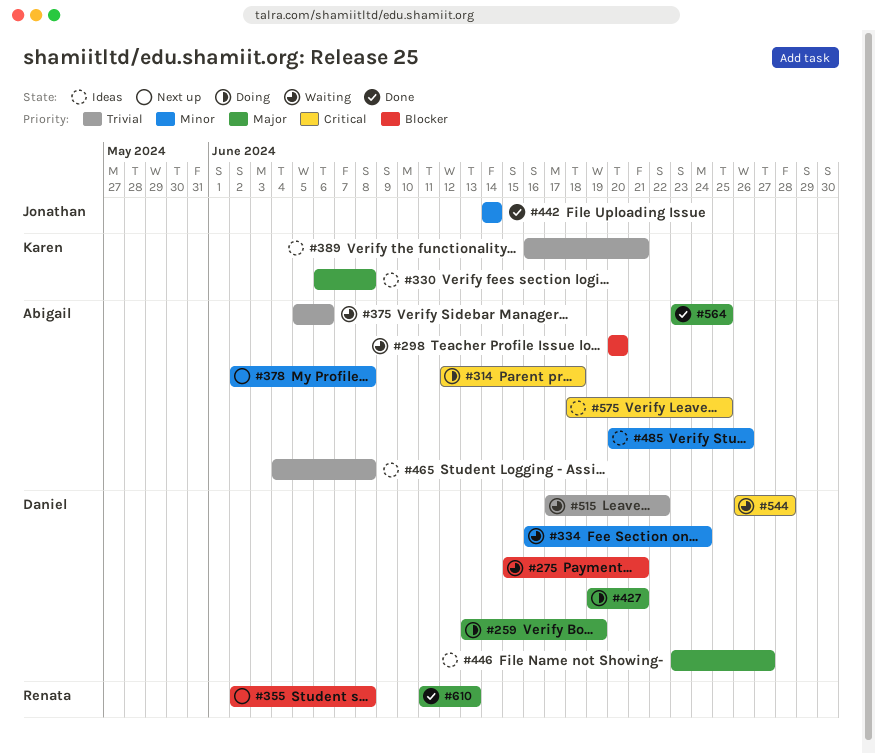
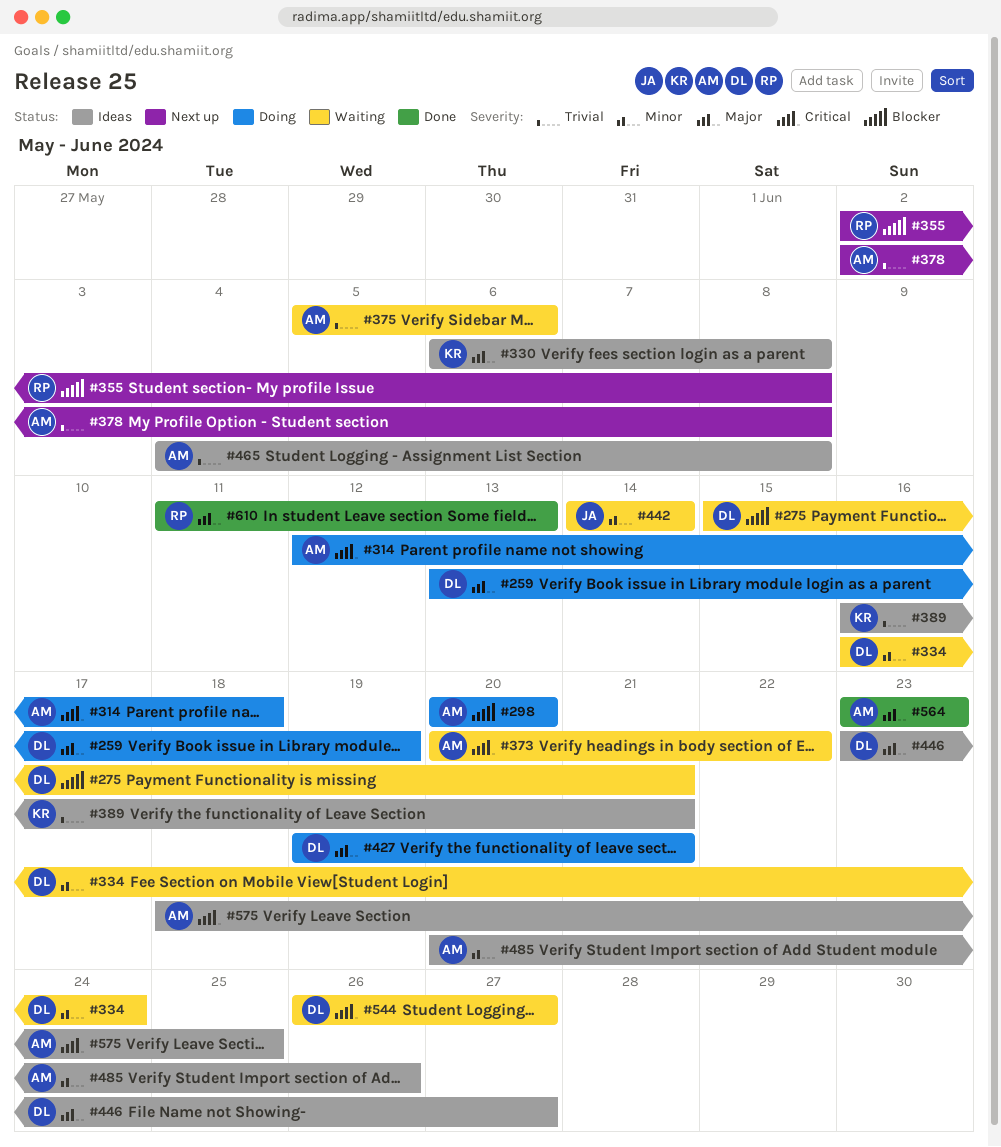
#298, status: Waiting -> Doing
#373: none -> present
#378, priority: Minor -> Trivial
#442, status: Done -> Waiting
#515: present -> none
#544, due: Jun 28 -> Jun 27
#564, due: Jun 25 -> Jun 23

